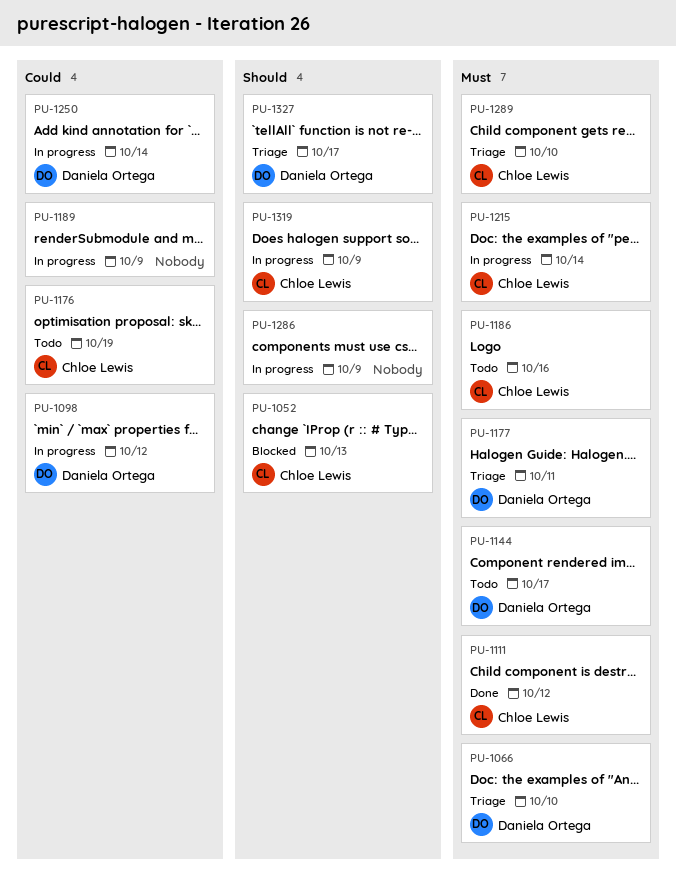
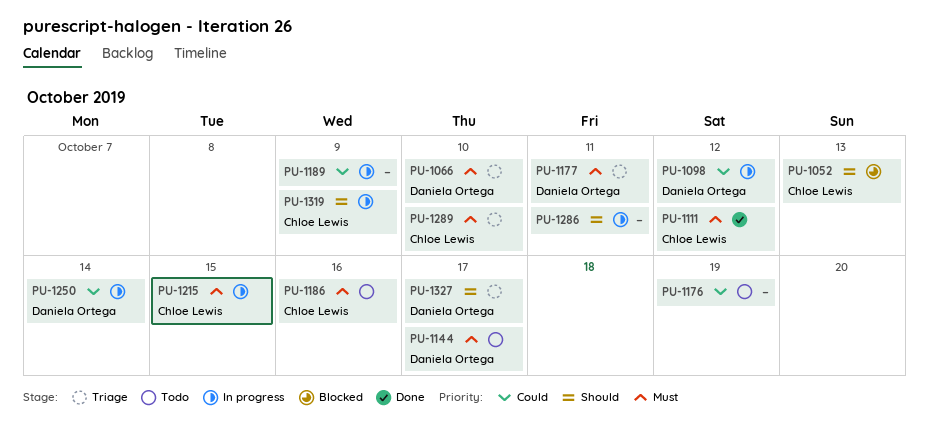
PU-1176, owner: Chloe Lewis -> none
PU-1215, due: Oct 14 -> Oct 15
PU-1286, due: Oct 9 -> Oct 11

